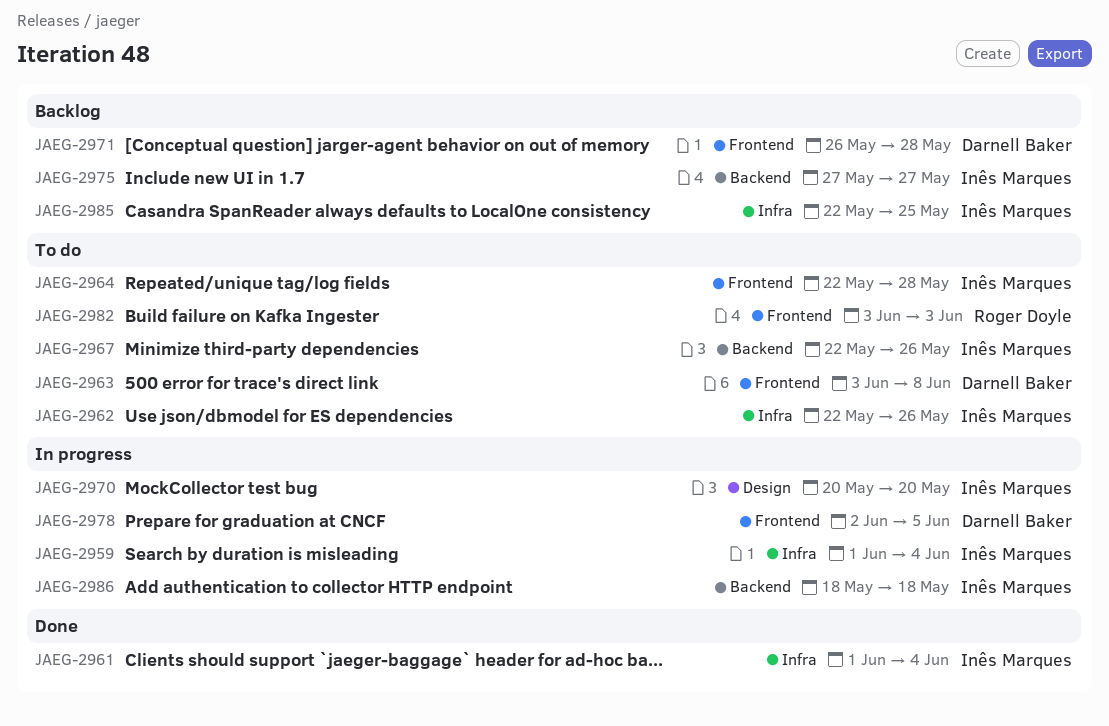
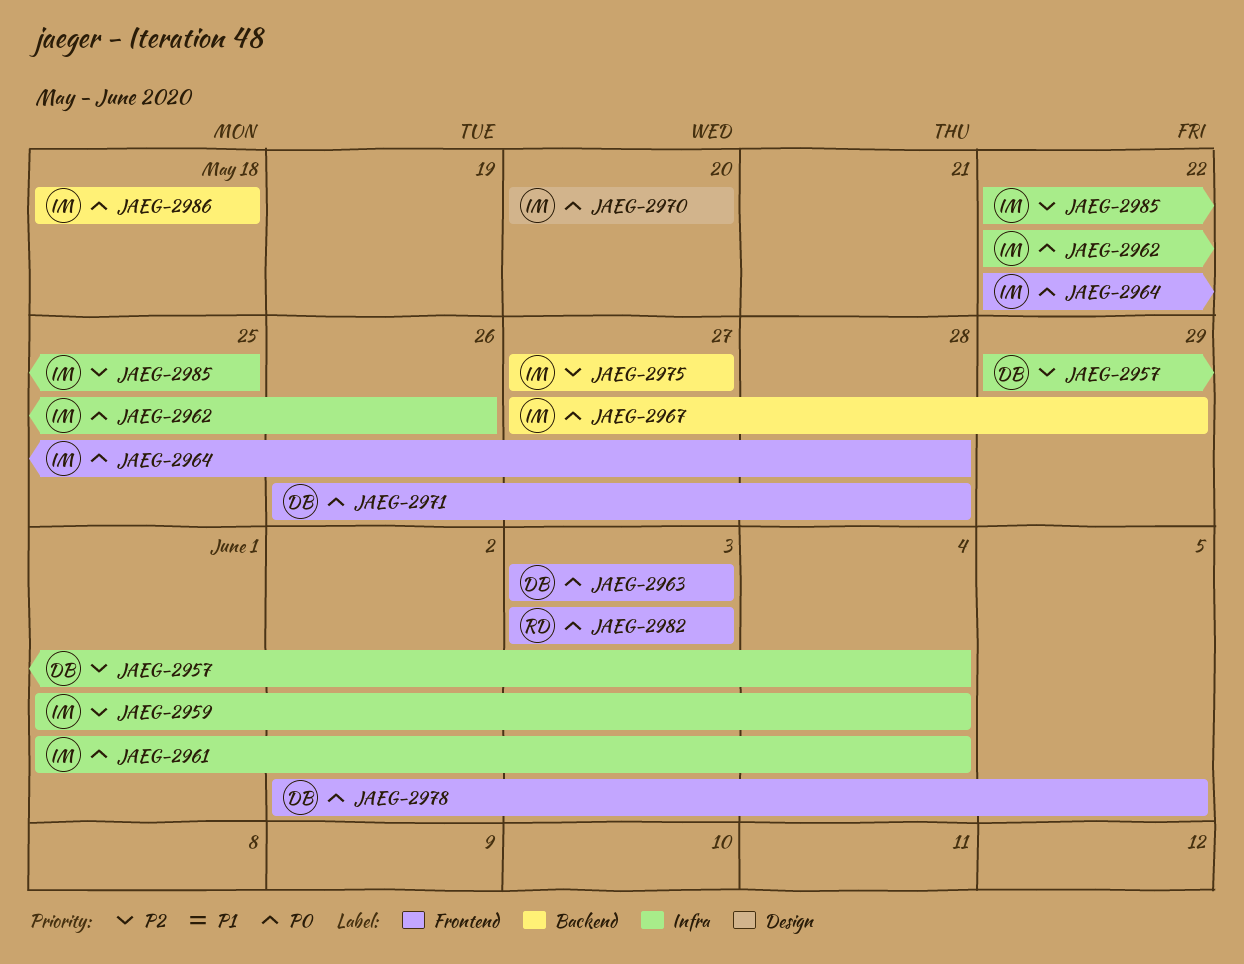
JAEG-2957: none -> present
JAEG-2963, due: Jun 8 -> Jun 3
JAEG-2967, start: May 22 -> May 27
JAEG-2967, due: May 26 -> May 29

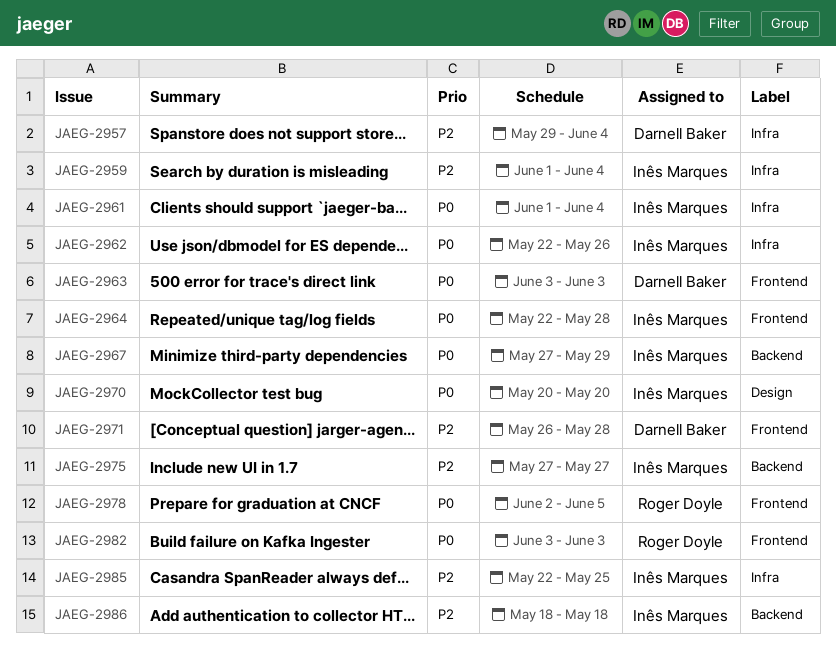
JAEG-2971, priority: P0 -> P2
JAEG-2978, owner: Darnell Baker -> Roger Doyle
JAEG-2986, priority: P0 -> P2

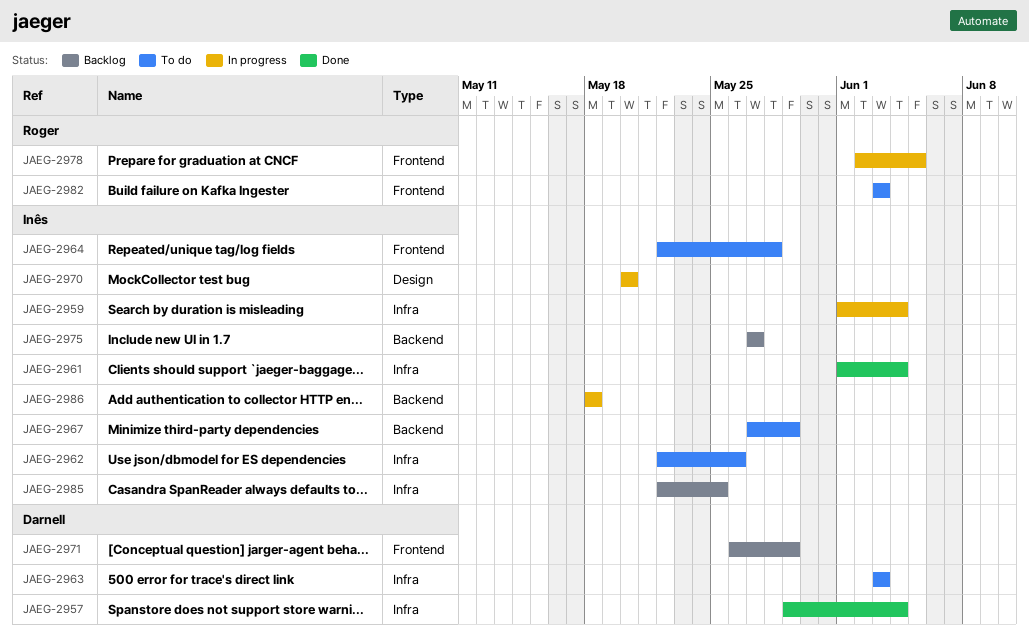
JAEG-2963, label: Frontend -> Infra
JAEG-2971, due: May 28 -> May 29

